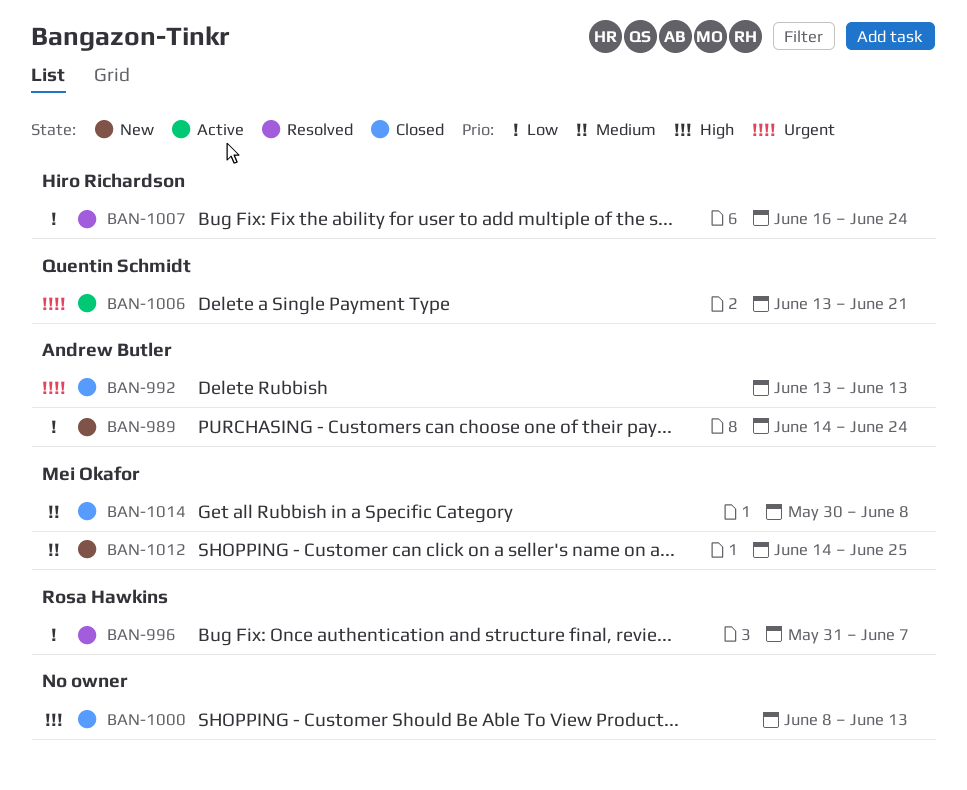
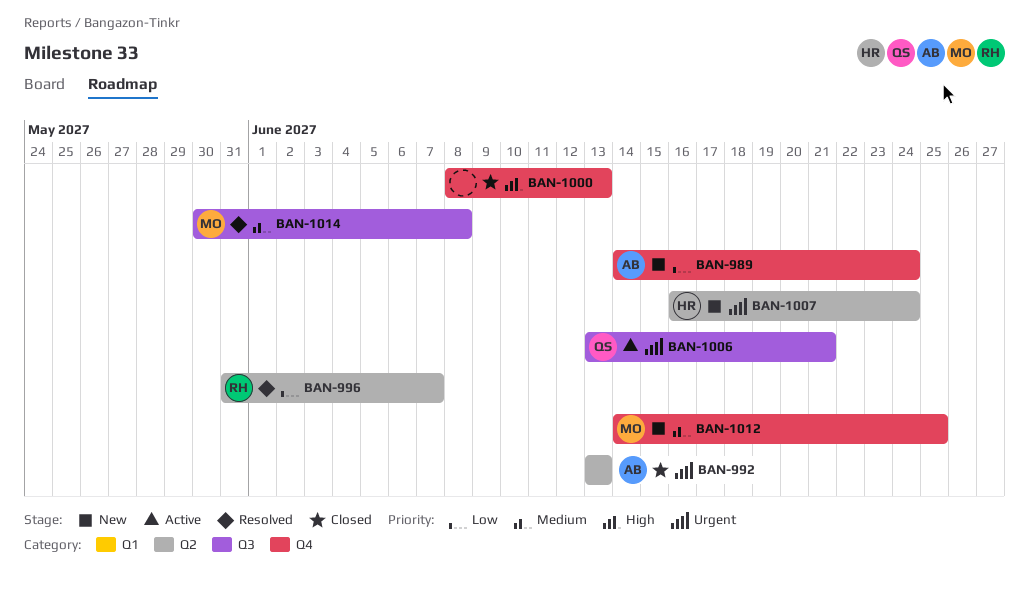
BAN-1007, status: Resolved -> New
BAN-1007, priority: Low -> Urgent
BAN-1014, status: Closed -> Resolved

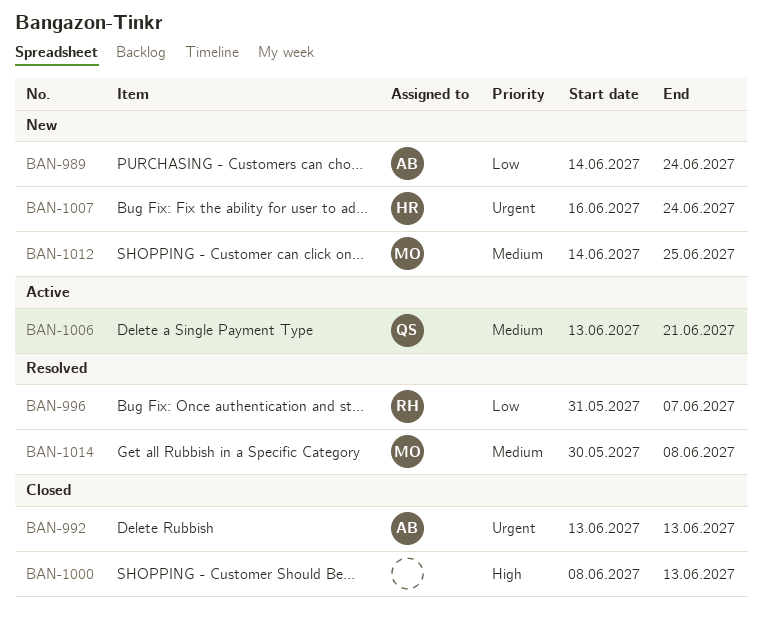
BAN-1006, priority: Urgent -> Medium

